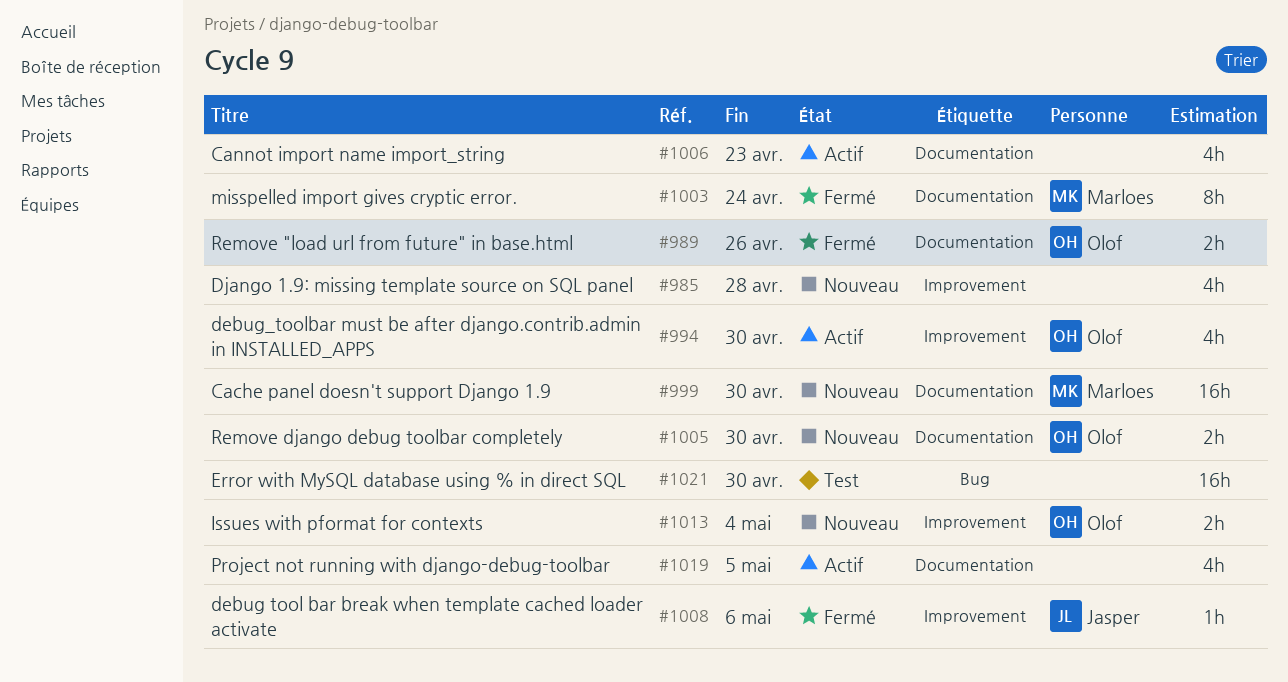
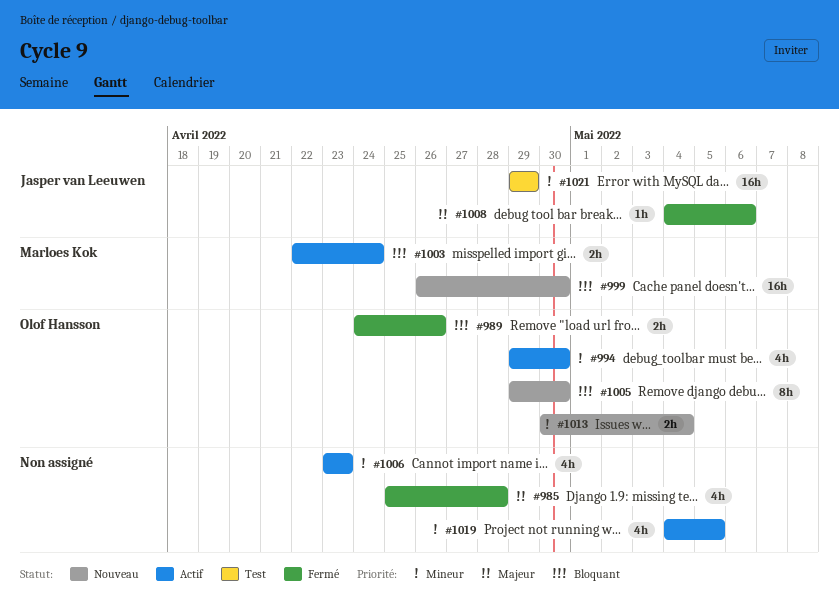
#985, status: Nouveau -> Fermé
#1003, status: Fermé -> Actif
#1003, estimate: 8h -> 2h
#1005, estimate: 2h -> 8h
#1021, owner: none -> Jasper van Leeuwen
#1021, due: Apr 30 -> Apr 29

